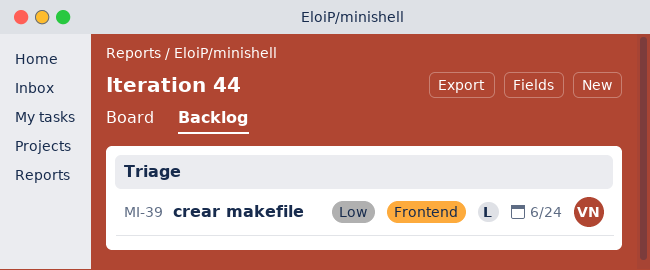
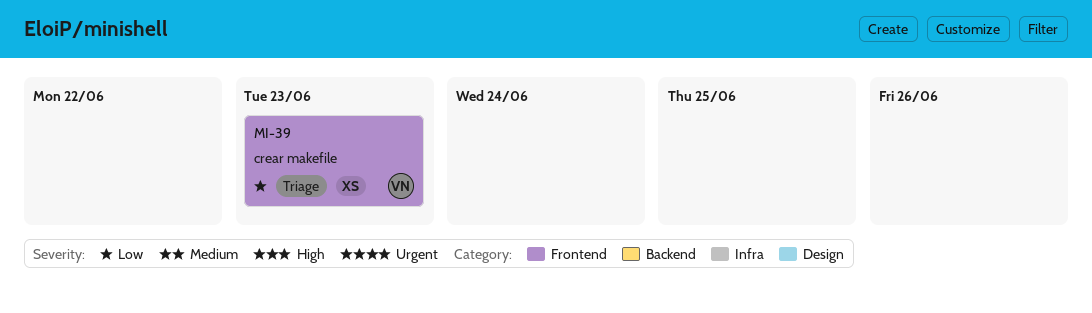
MI-39, estimate: L -> XS
MI-39, due: Jun 24 -> Jun 23

